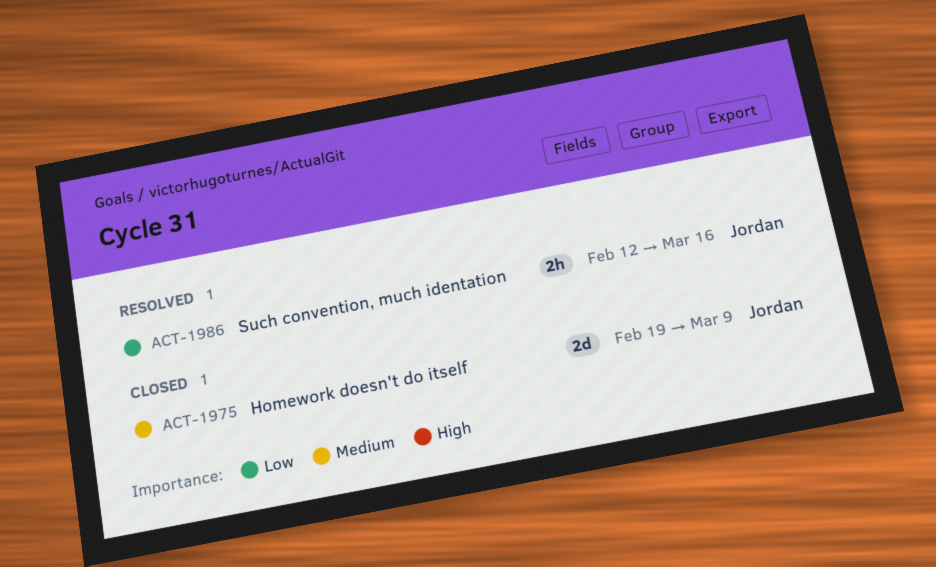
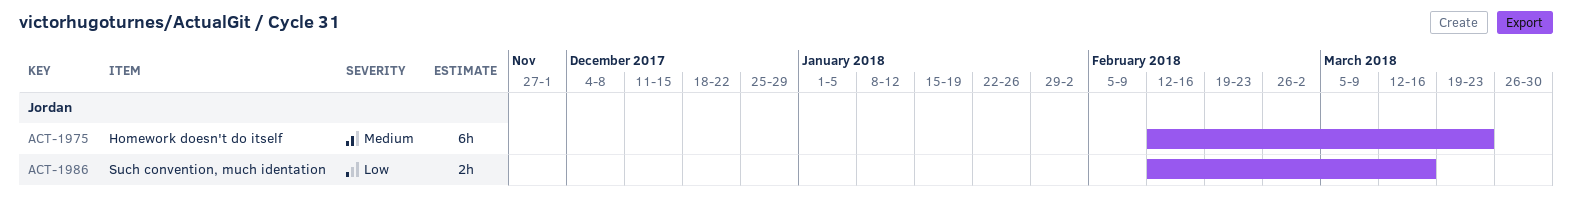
ACT-1975, estimate: 2d -> 6h
ACT-1975, start: Feb 19 -> Feb 12
ACT-1975, due: Mar 9 -> Mar 23

